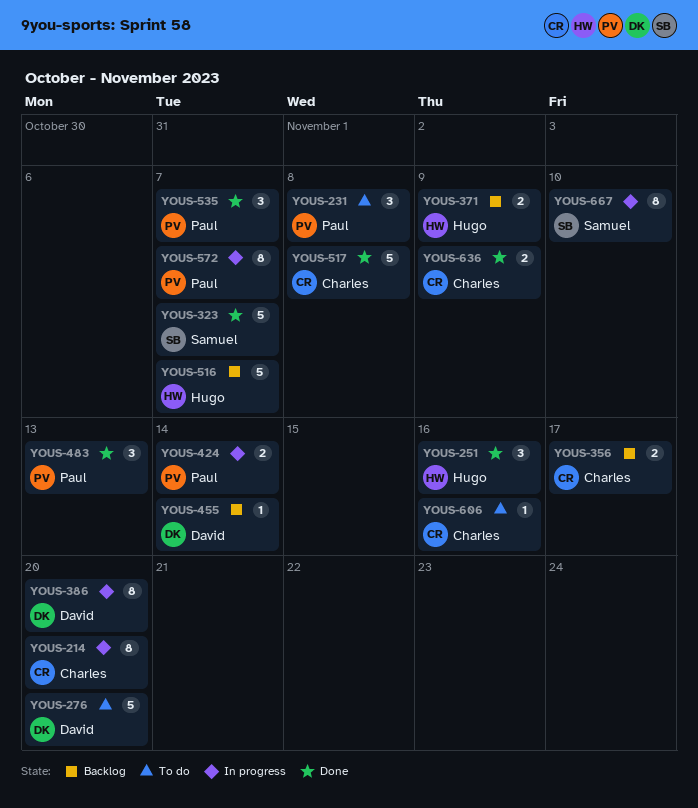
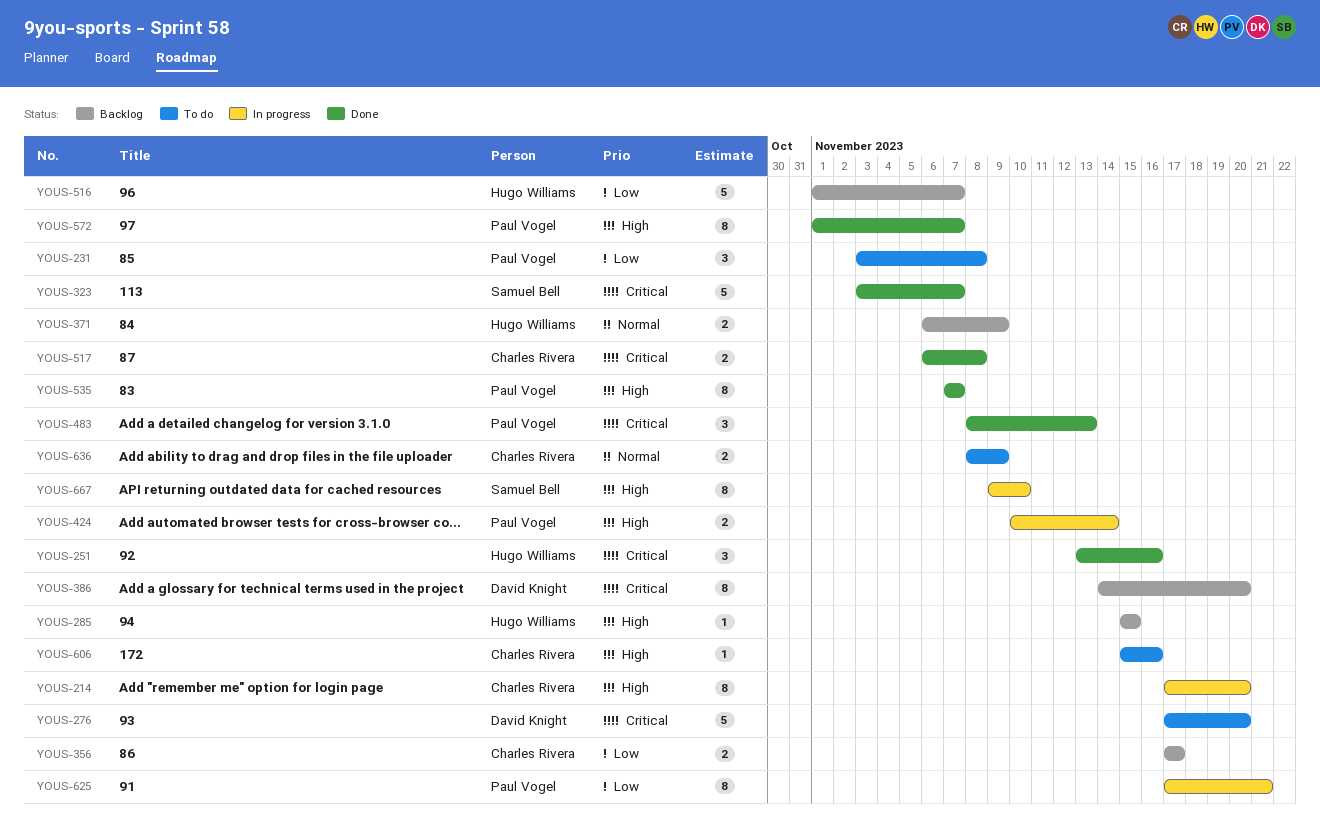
YOUS-285: none -> present
YOUS-386, status: In progress -> Backlog
YOUS-455: present -> none
YOUS-517, estimate: 5 -> 2
YOUS-535, estimate: 3 -> 8
YOUS-572, status: In progress -> Done
YOUS-625: none -> present
YOUS-636, status: Done -> To do

